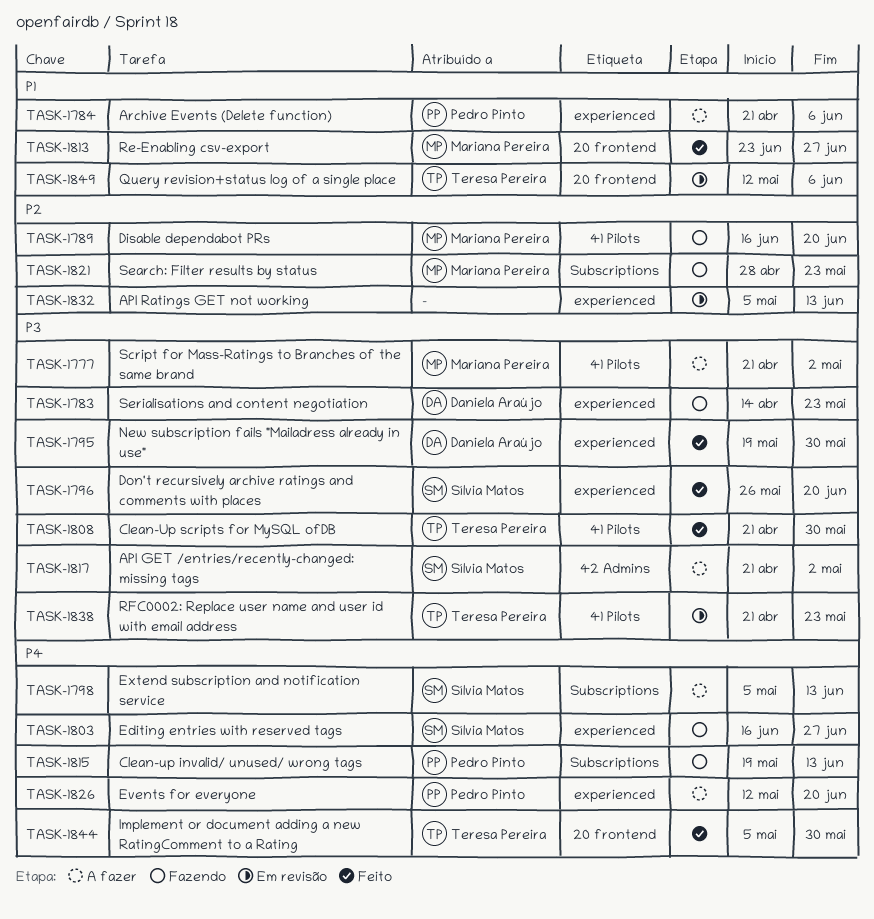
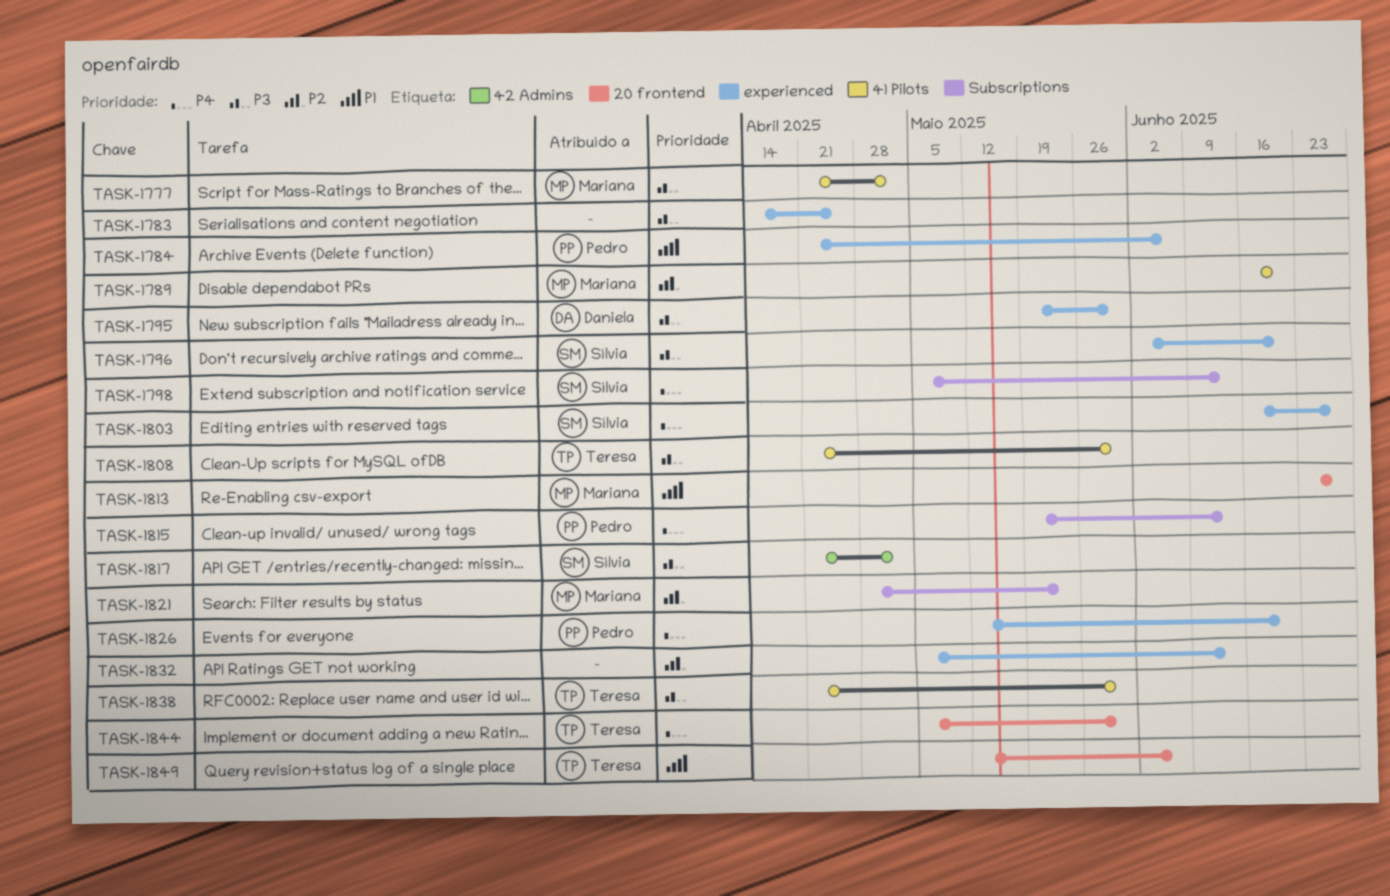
TASK-1783, owner: Daniela Araújo -> none
TASK-1783, due: May 23 -> Apr 25
TASK-1796, start: May 26 -> Jun 2
TASK-1838, due: May 23 -> May 30

